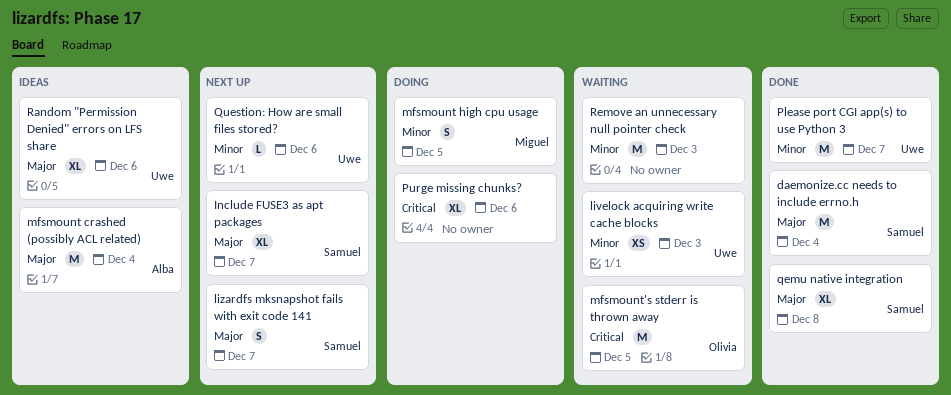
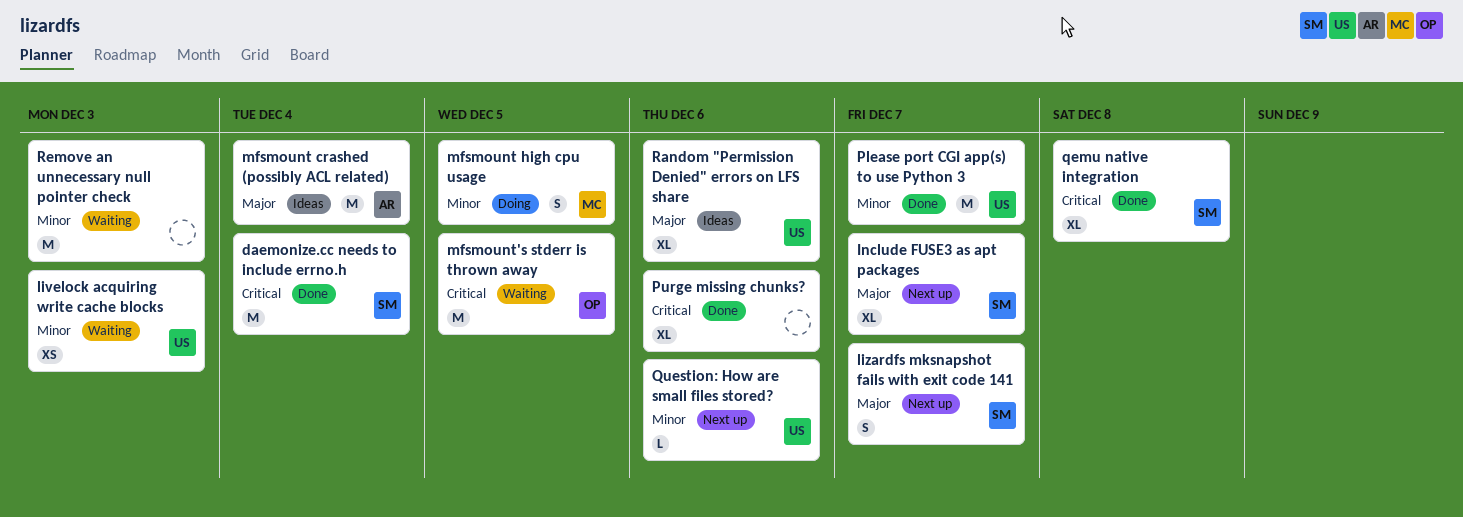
daemonize.cc needs to include errno.h, priority: Major -> Critical
Purge missing chunks?, status: Doing -> Done
qemu native integration, priority: Major -> Critical

